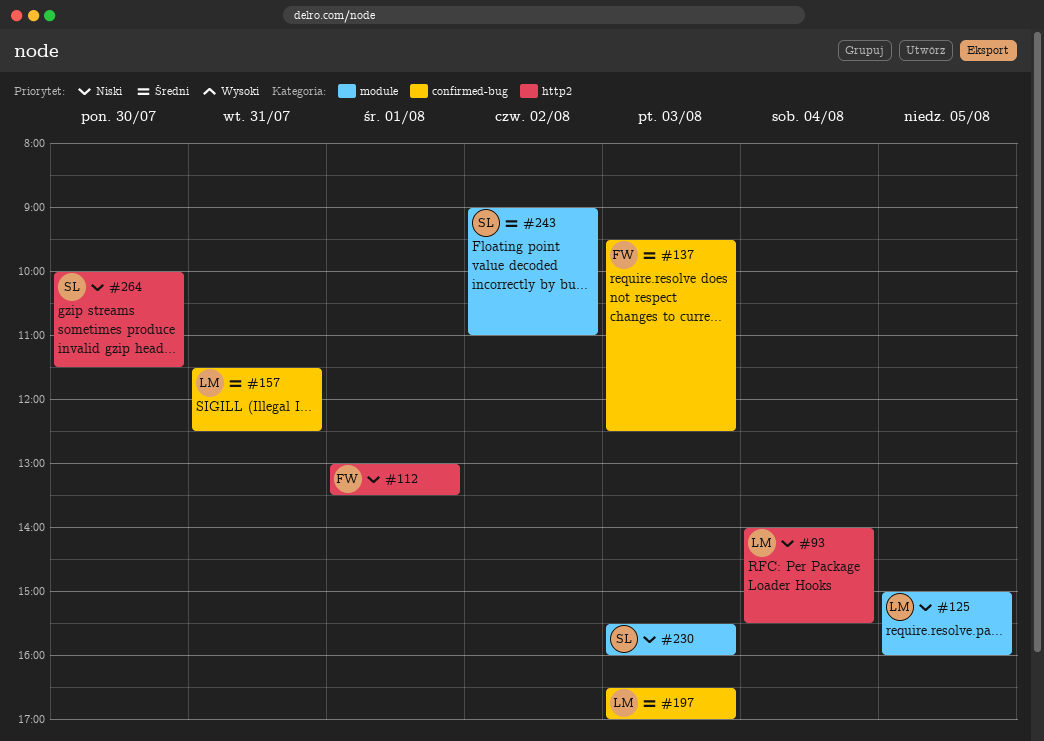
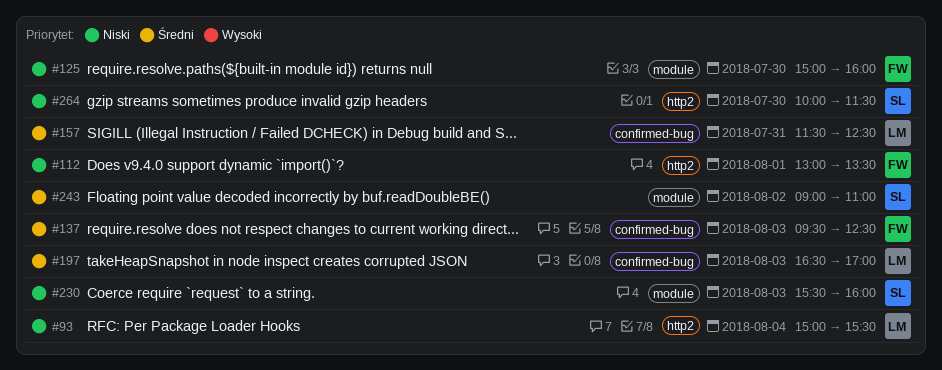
#93, begins: 14:00 -> 15:00
#125, owner: LM -> FW
#125, day: Aug 5 -> Jul 30

